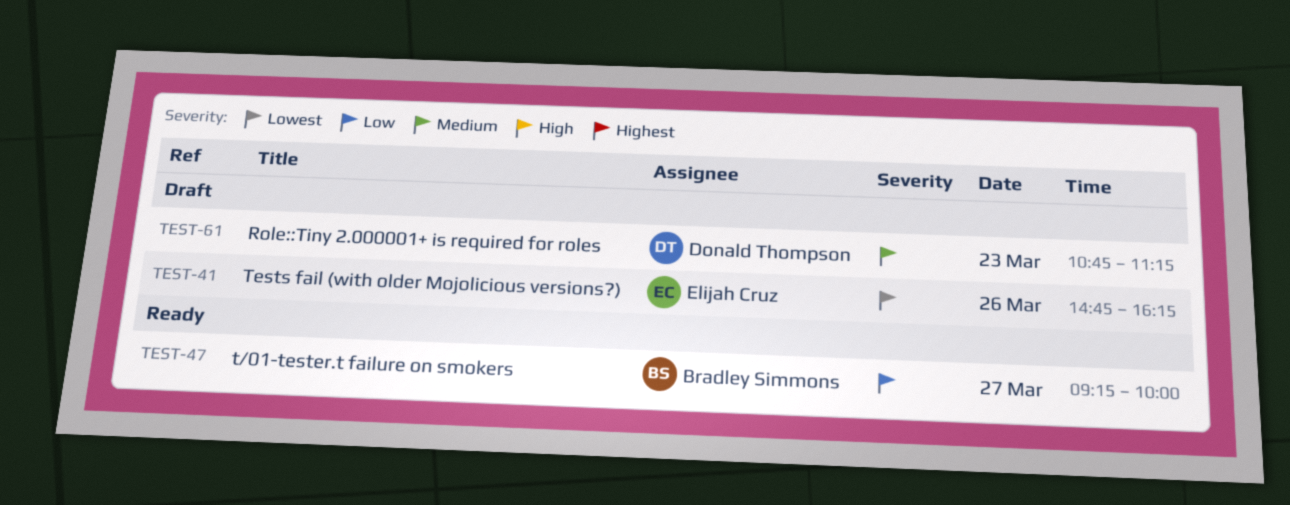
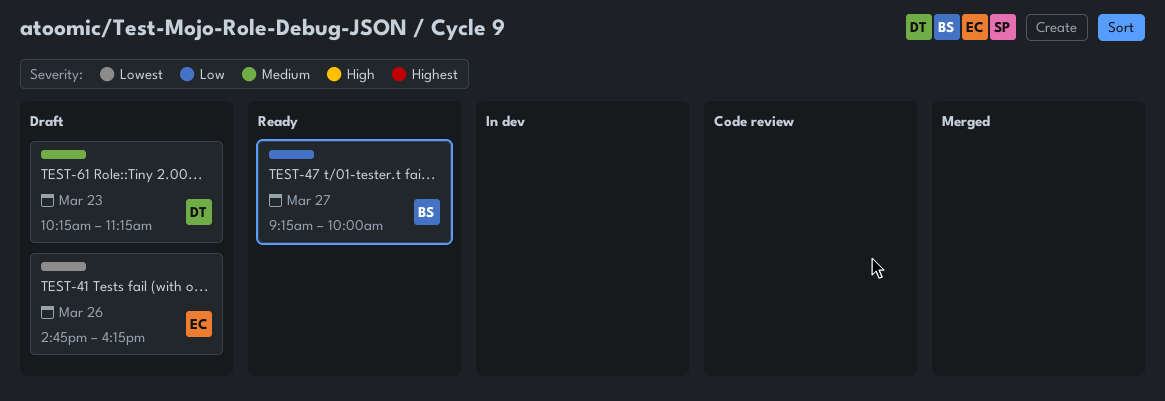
TEST-61, begins: 10:45 -> 10:15

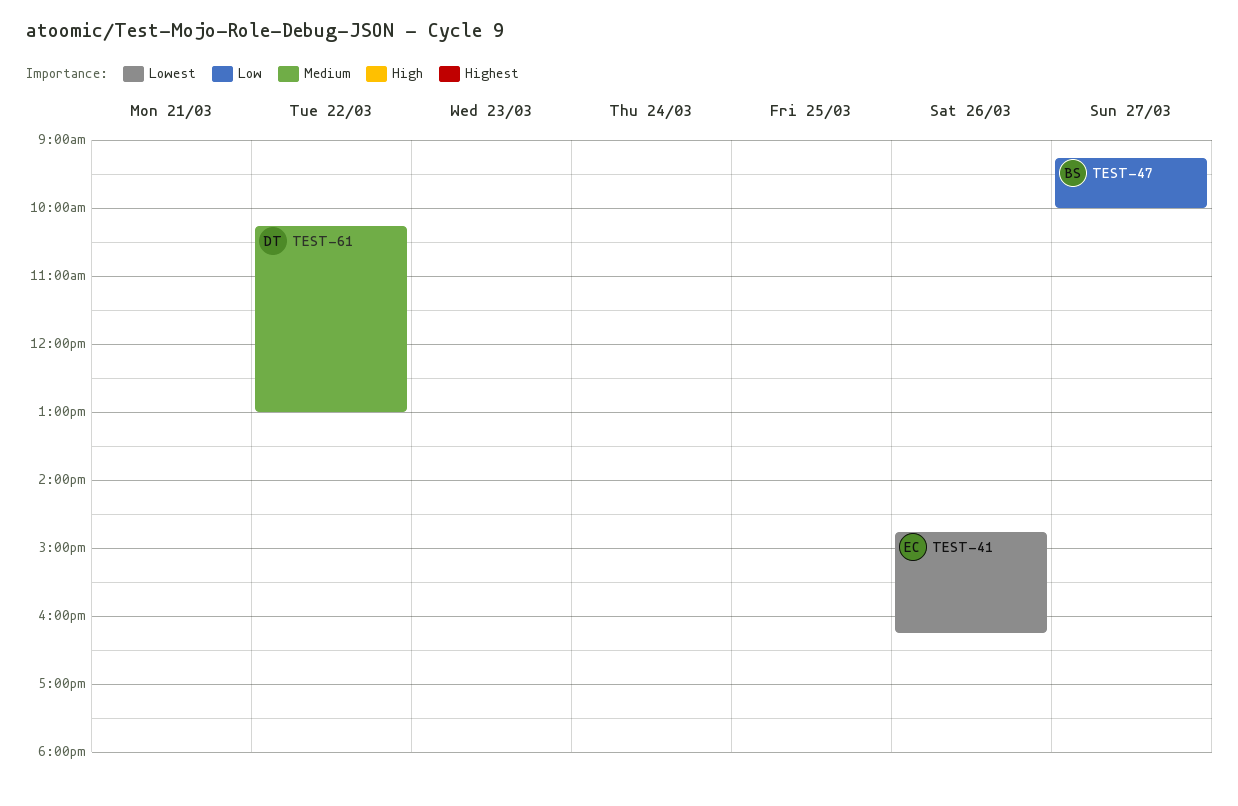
TEST-61, day: Mar 23 -> Mar 22
TEST-61, ends: 11:15 -> 13:00

